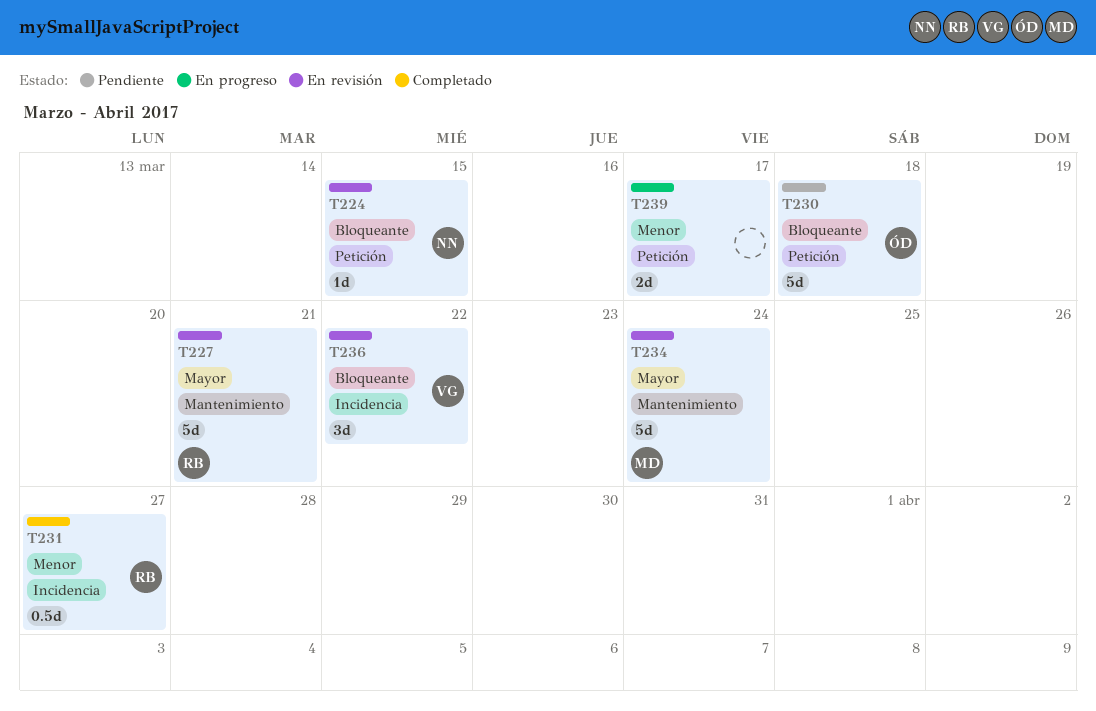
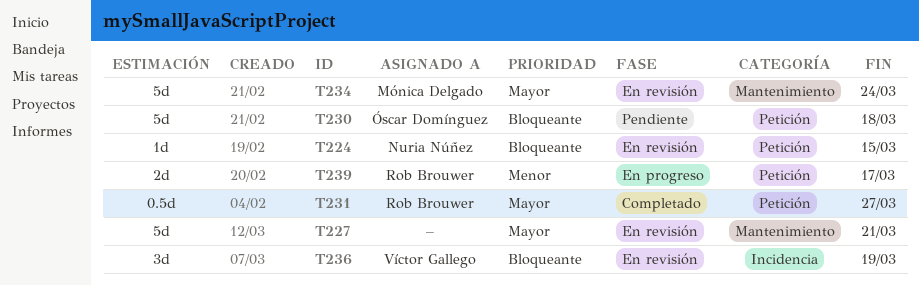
T227, owner: Rob Brouwer -> none
T231, priority: Menor -> Mayor
T231, label: Incidencia -> Petición
T236, due: Mar 22 -> Mar 19
T239, owner: none -> Rob Brouwer

